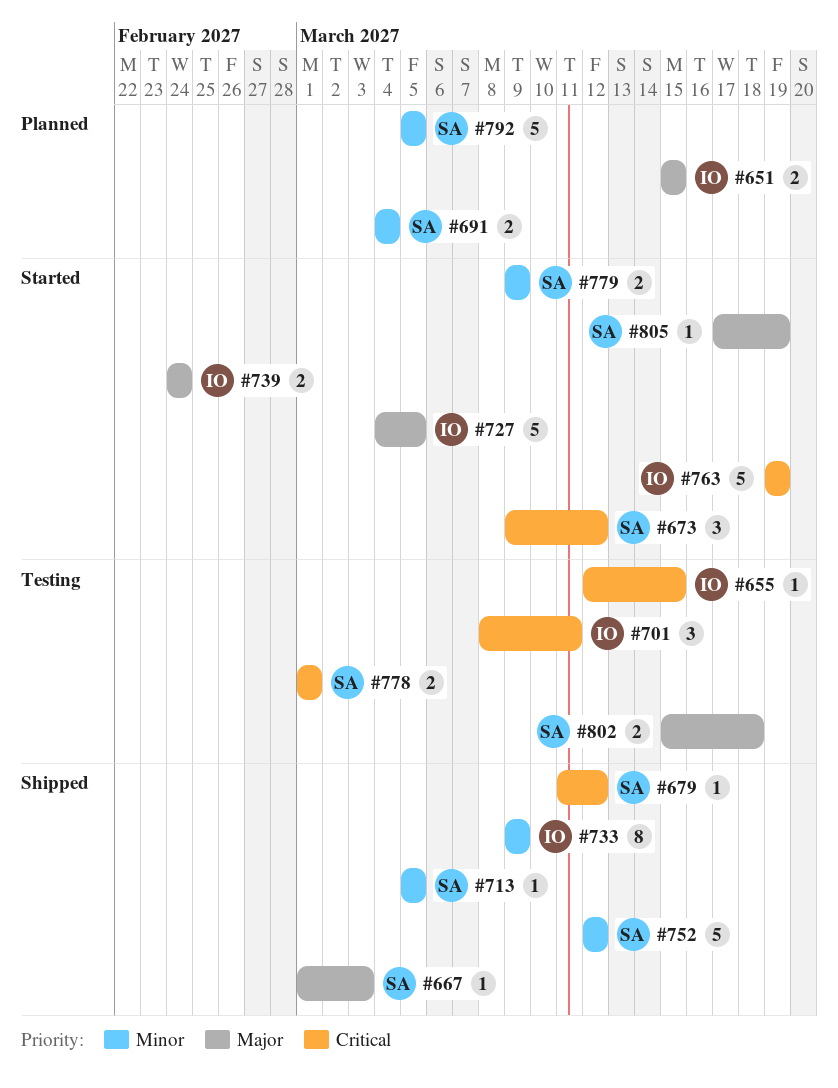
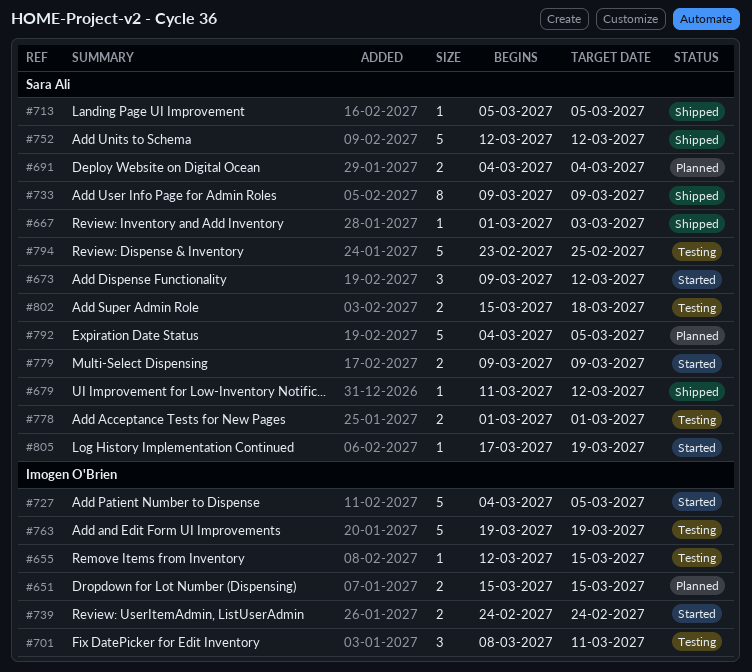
#733, owner: Imogen O'Brien -> Sara Ali
#763, status: Started -> Testing
#792, start: Mar 5 -> Mar 4
#794: none -> present

